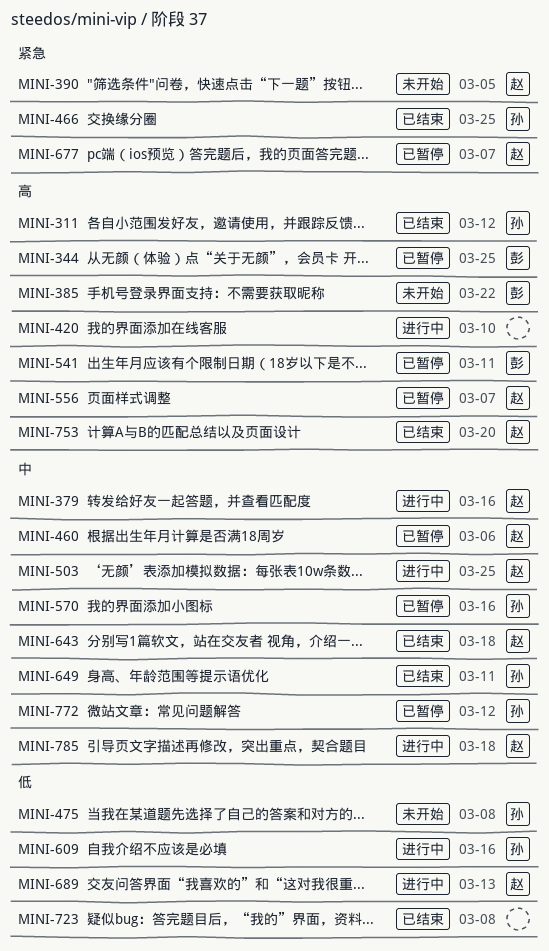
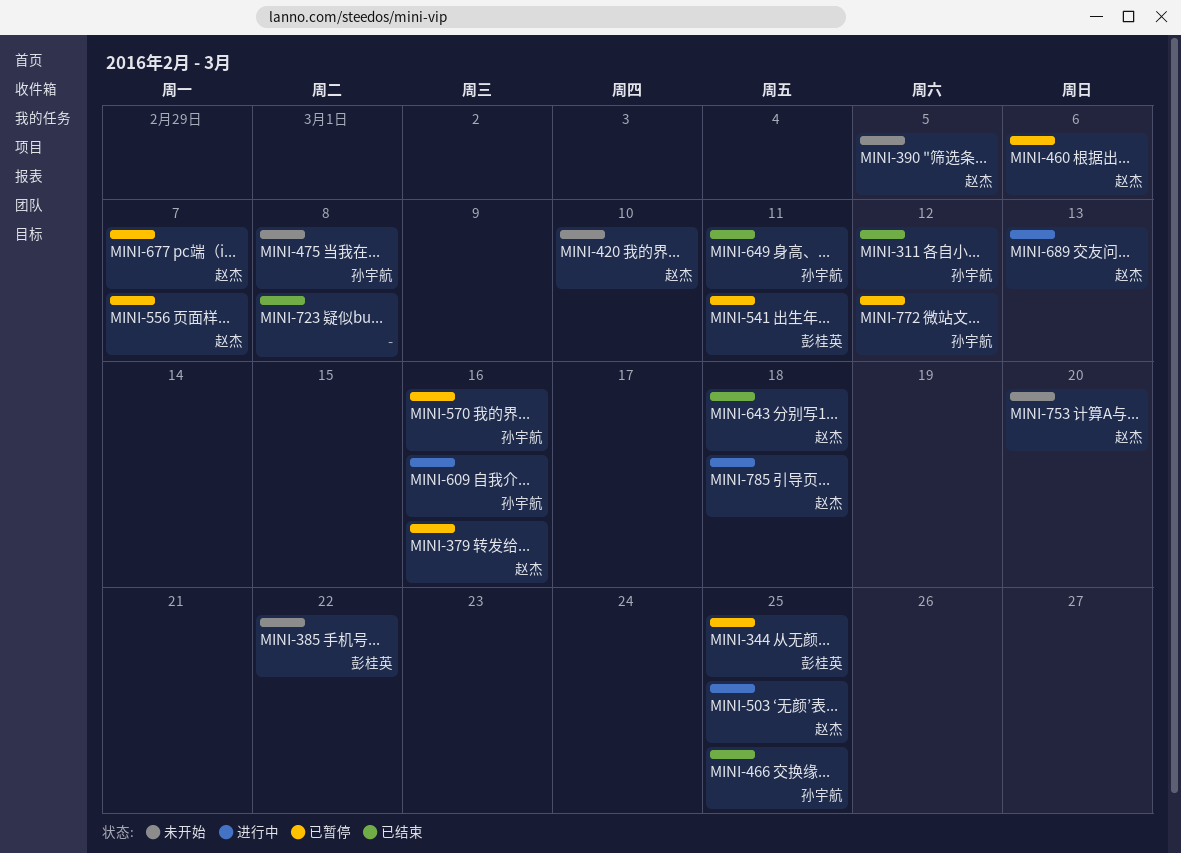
MINI-379, status: 进行中 -> 已暂停
MINI-420, status: 进行中 -> 未开始
MINI-420, owner: none -> 赵杰
MINI-753, status: 已结束 -> 未开始

